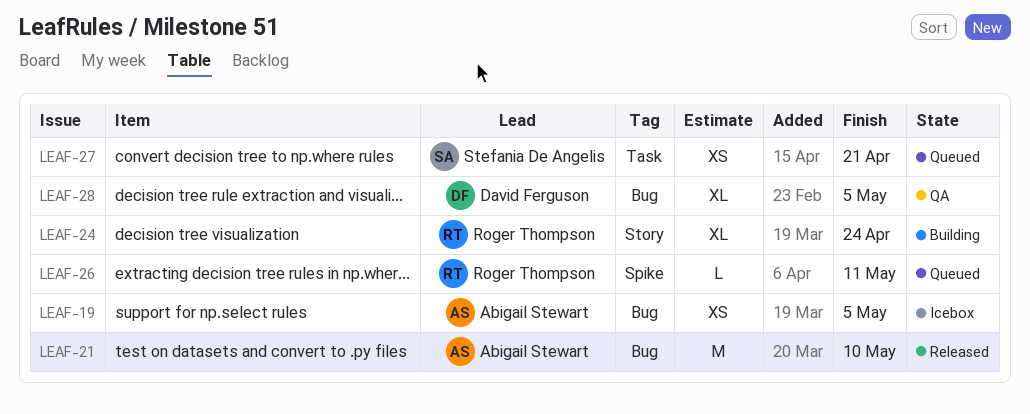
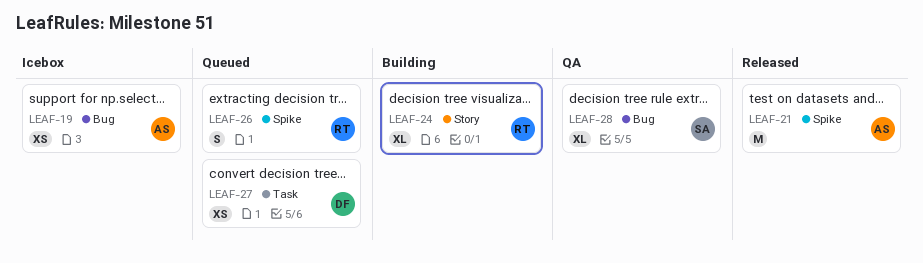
LEAF-21, label: Bug -> Spike
LEAF-26, estimate: L -> S
LEAF-27, owner: Stefania De Angelis -> David Ferguson
LEAF-28, owner: David Ferguson -> Stefania De Angelis

